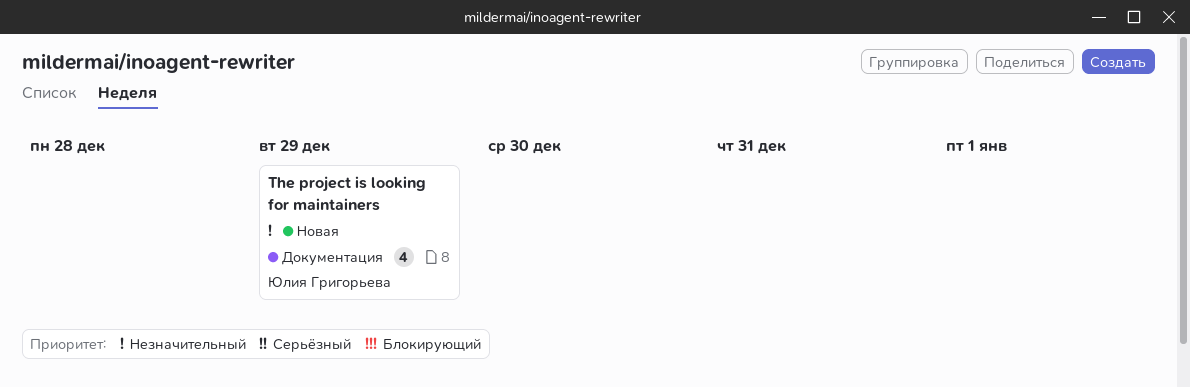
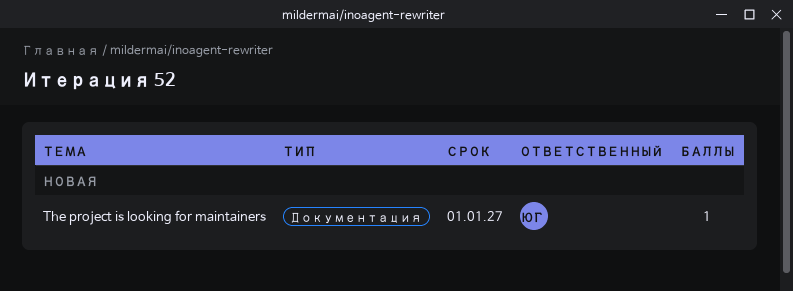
The project is looking for maintainers, estimate: 4 -> 1
The project is looking for maintainers, due: Dec 29 -> Jan 1

